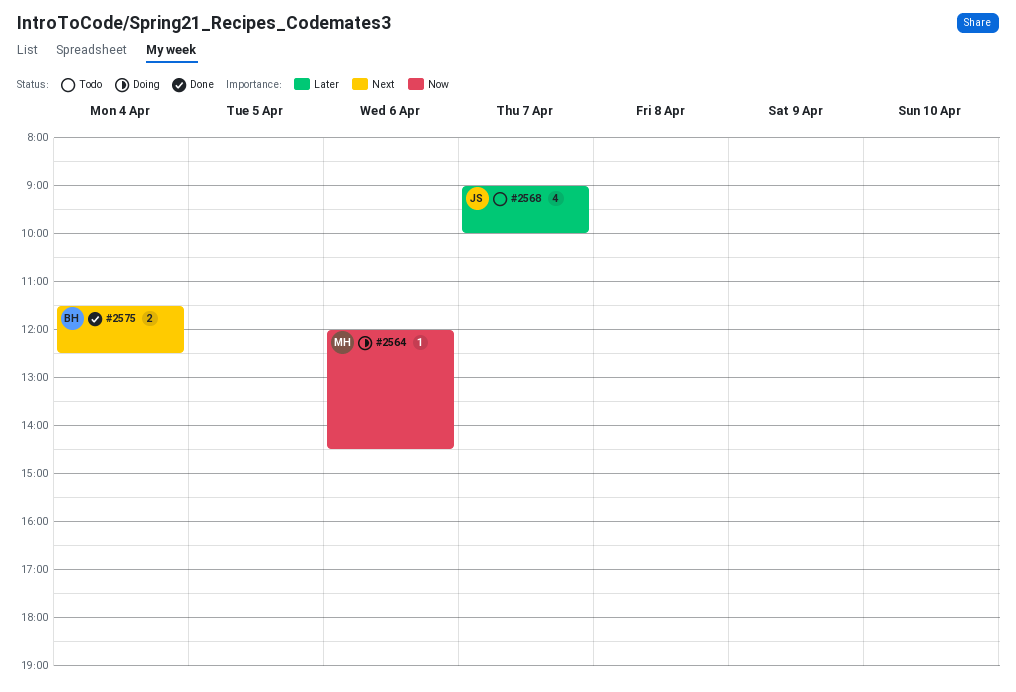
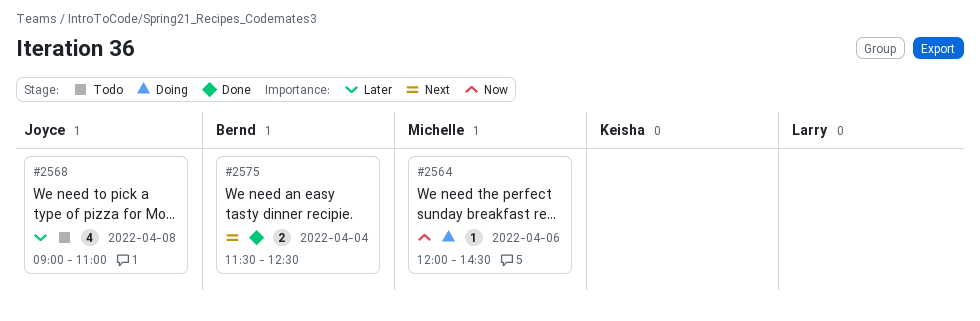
#2568, day: Apr 7 -> Apr 8
#2568, ends: 10:00 -> 11:00

